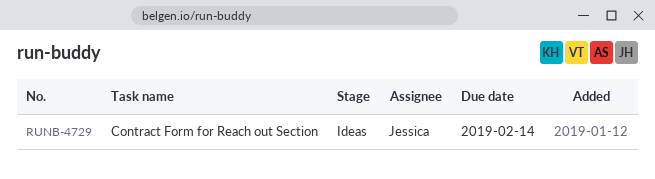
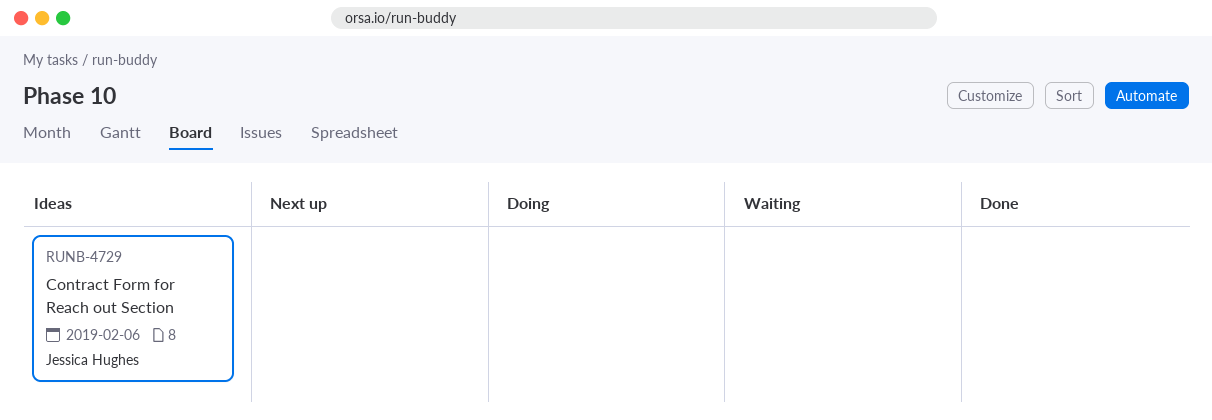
RUNB-4729, due: Feb 14 -> Feb 6

